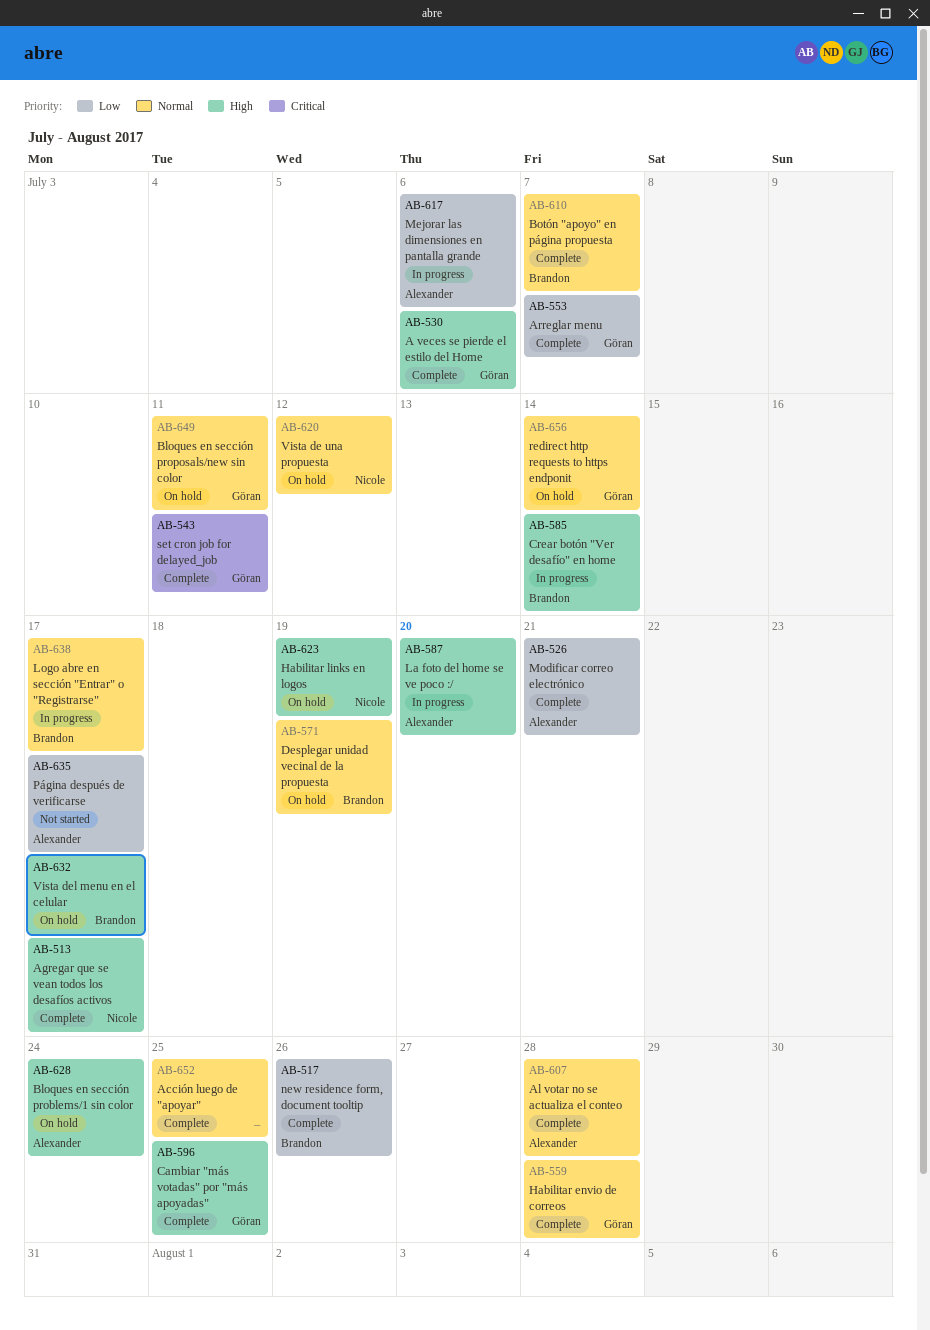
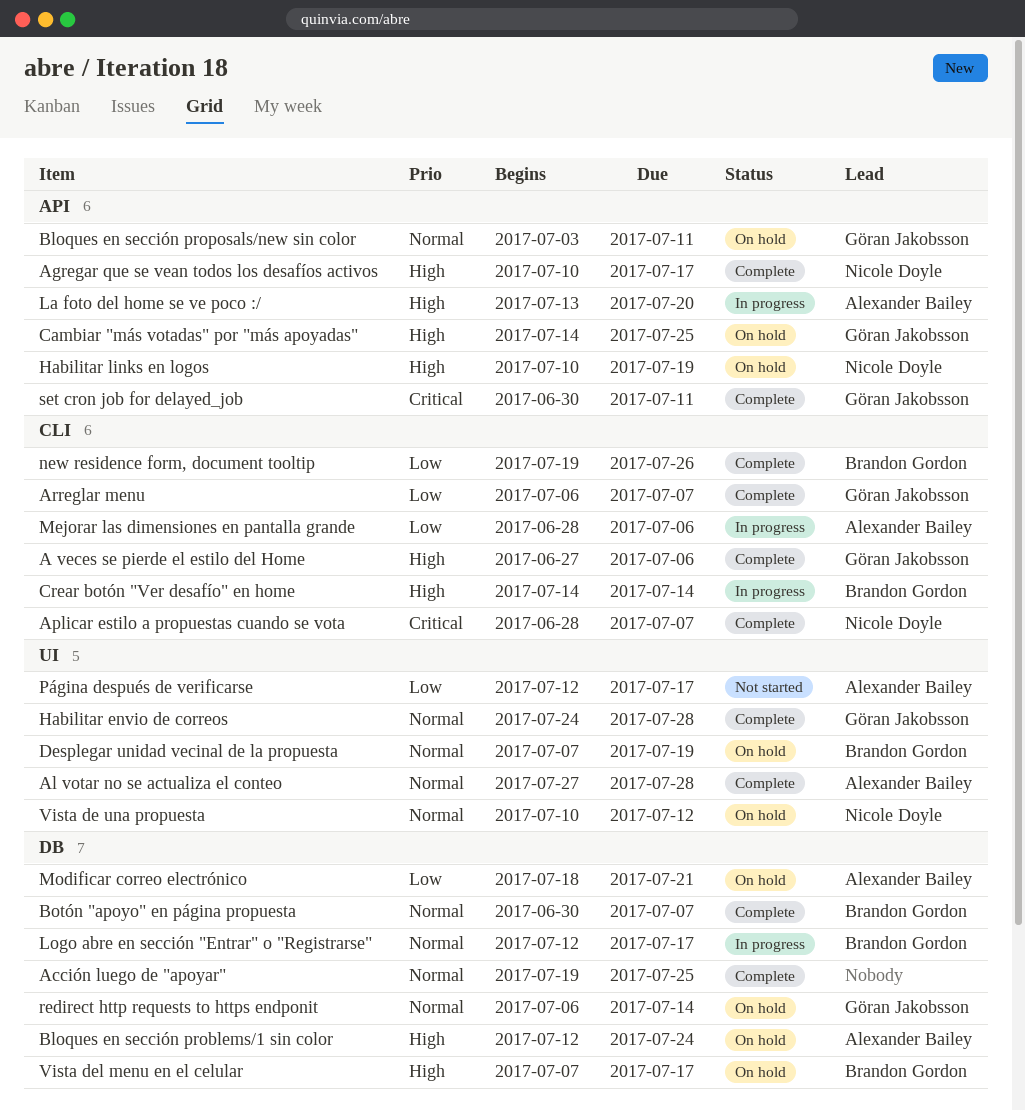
Aplicar estilo a propuestas cuando se vota: none -> present
Cambiar "más votadas" por "más apoyadas", status: Complete -> On hold
Modificar correo electrónico, status: Complete -> On hold

